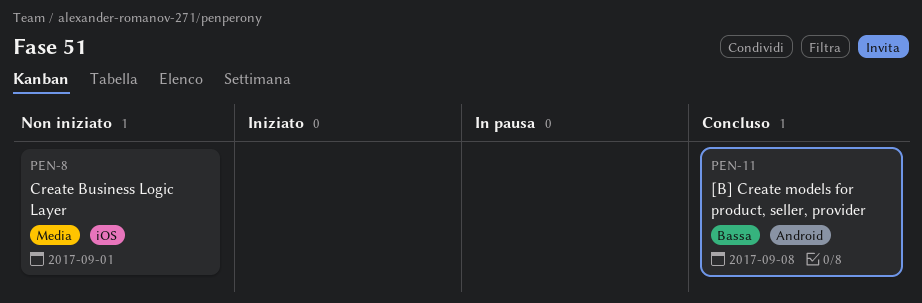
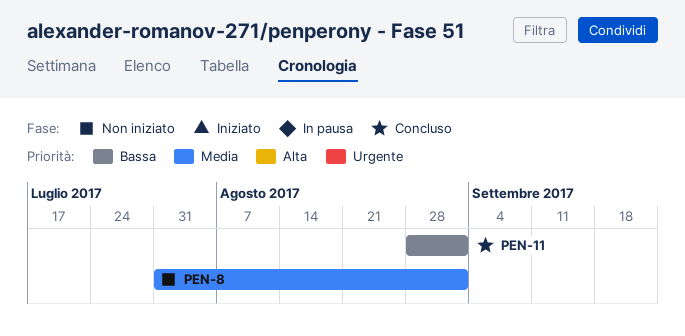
PEN-11, due: Sep 8 -> Sep 1

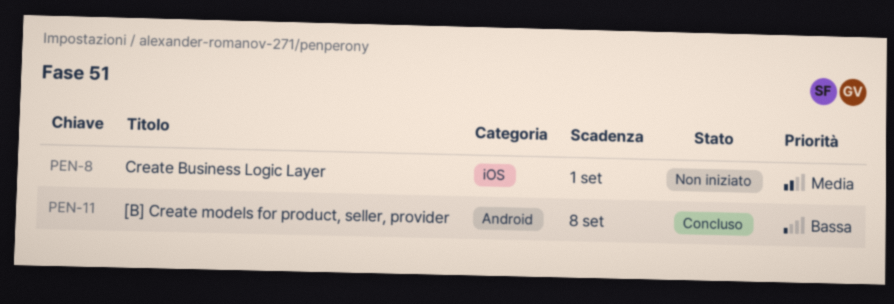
PEN-11, due: Sep 1 -> Sep 8

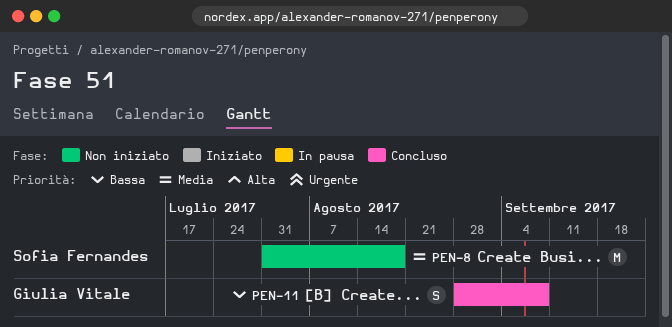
PEN-8, due: Sep 1 -> Aug 18

